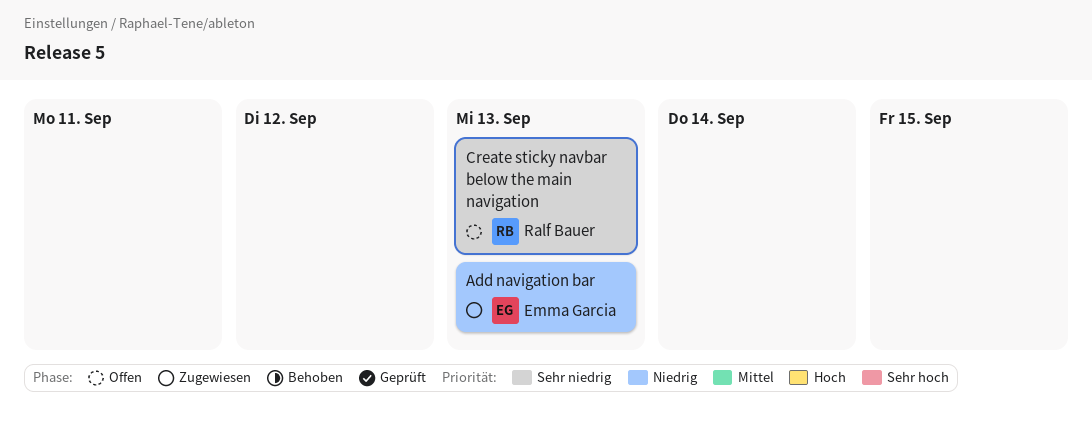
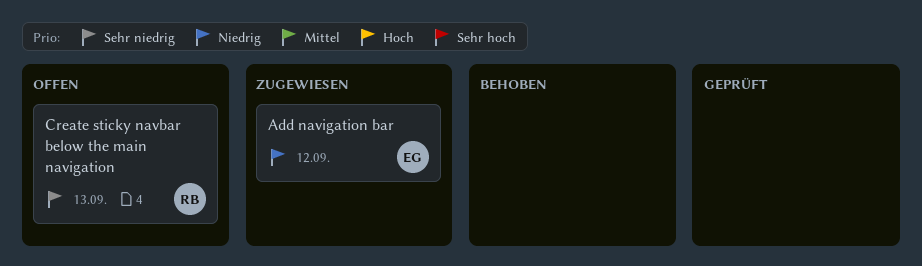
Add navigation bar, due: Sep 13 -> Sep 12

